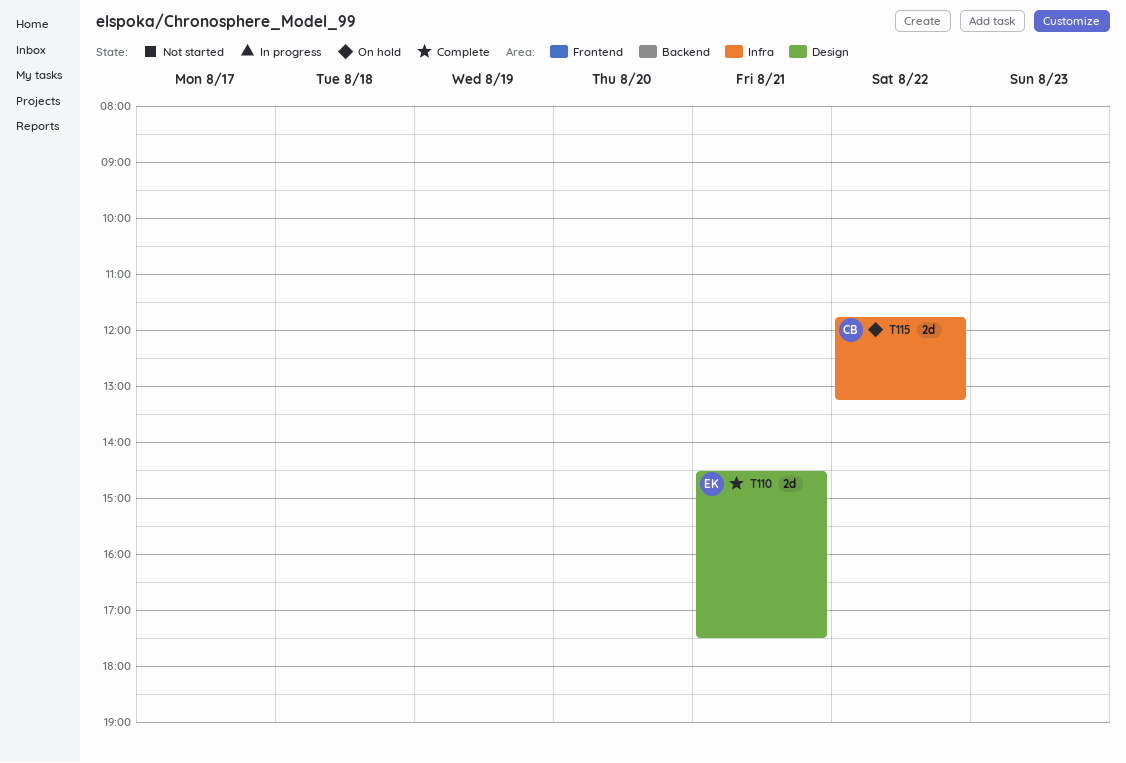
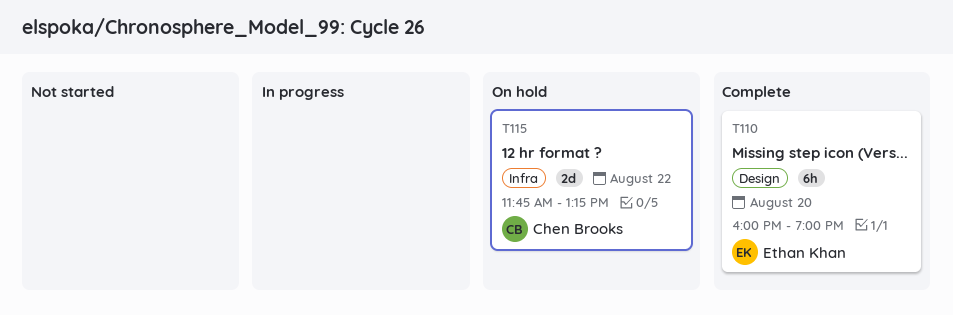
T110, estimate: 2d -> 6h
T110, day: Aug 21 -> Aug 20
T110, begins: 14:30 -> 16:00
T110, ends: 17:30 -> 19:00

